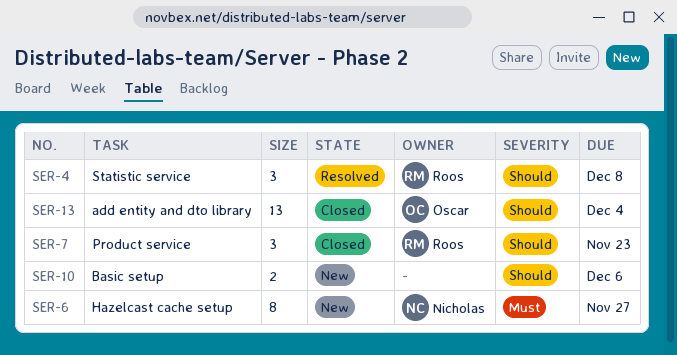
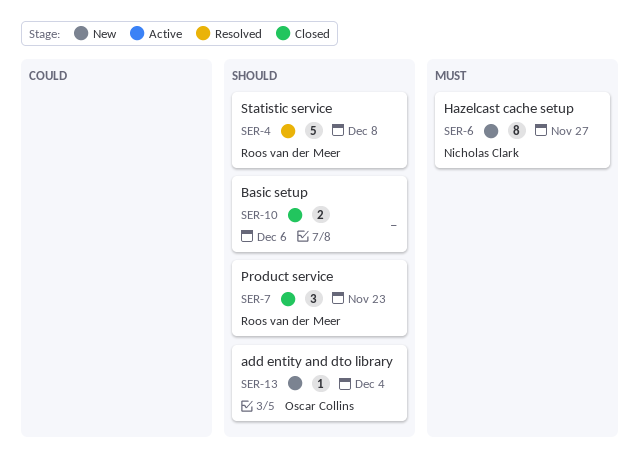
SER-4, estimate: 3 -> 5
SER-10, status: New -> Closed
SER-13, status: Closed -> New
SER-13, estimate: 13 -> 1

